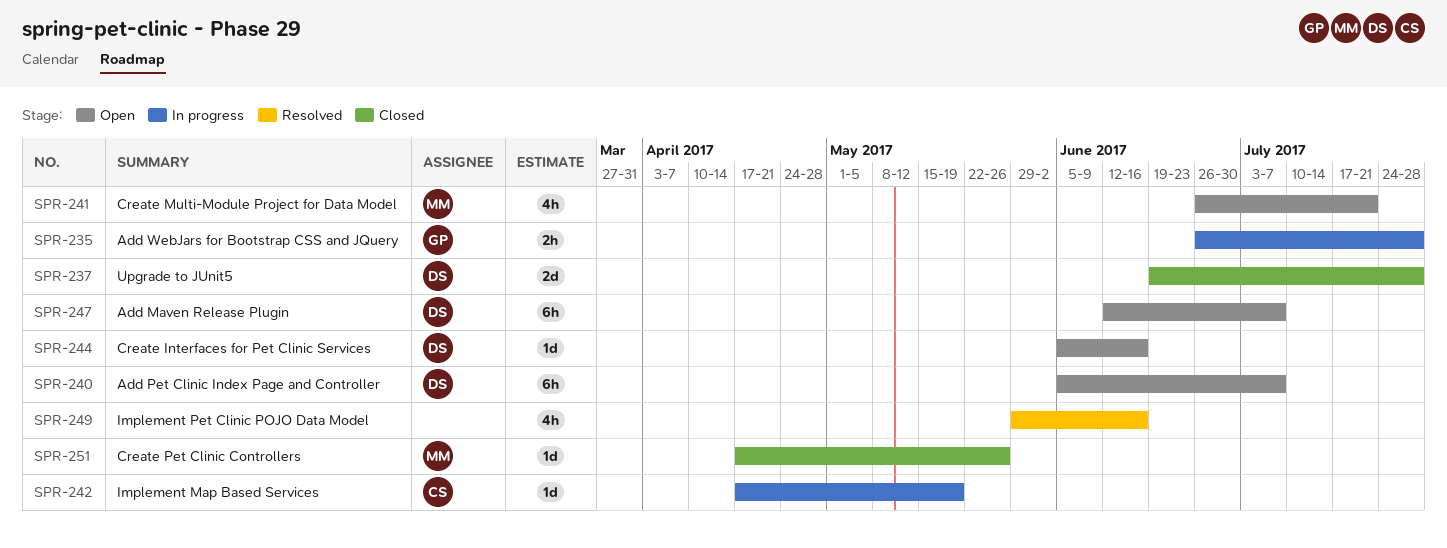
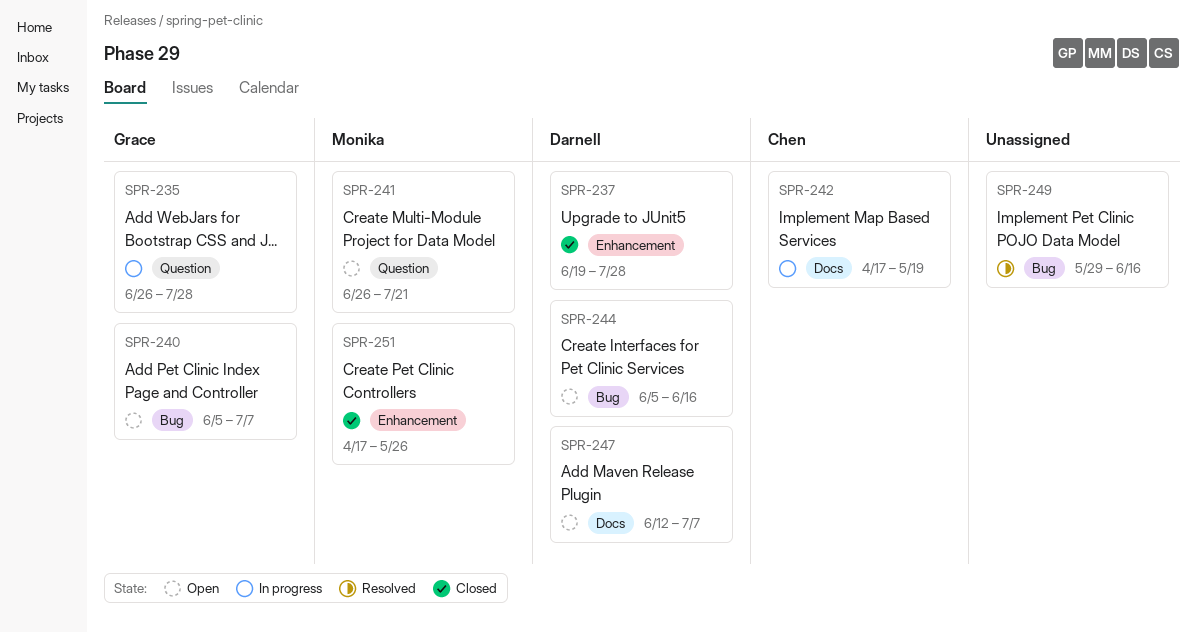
SPR-240, owner: Darnell -> Grace

